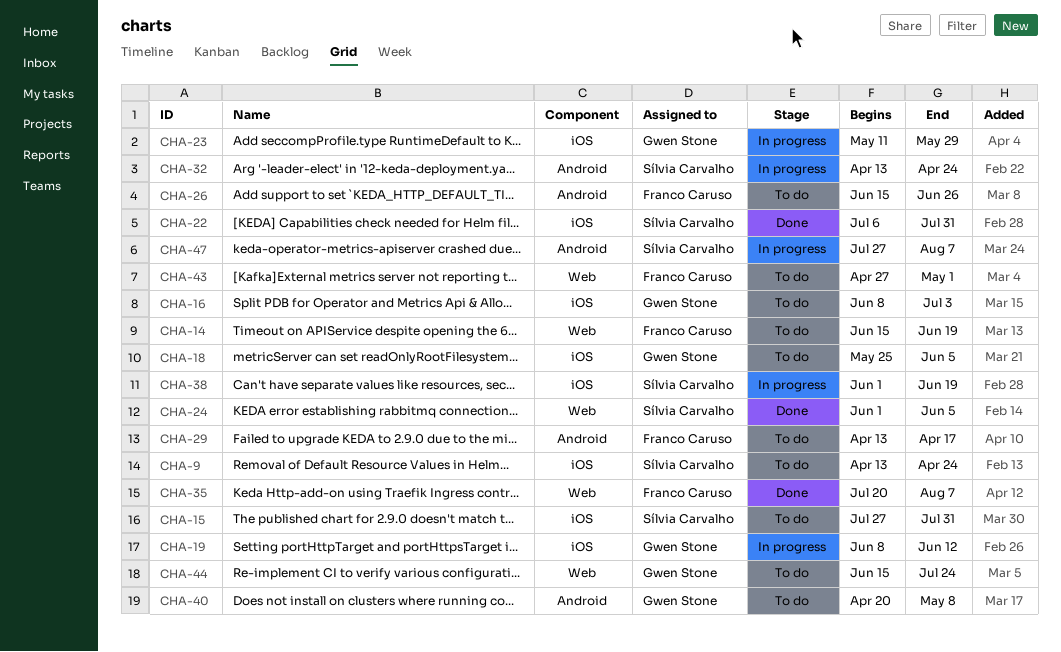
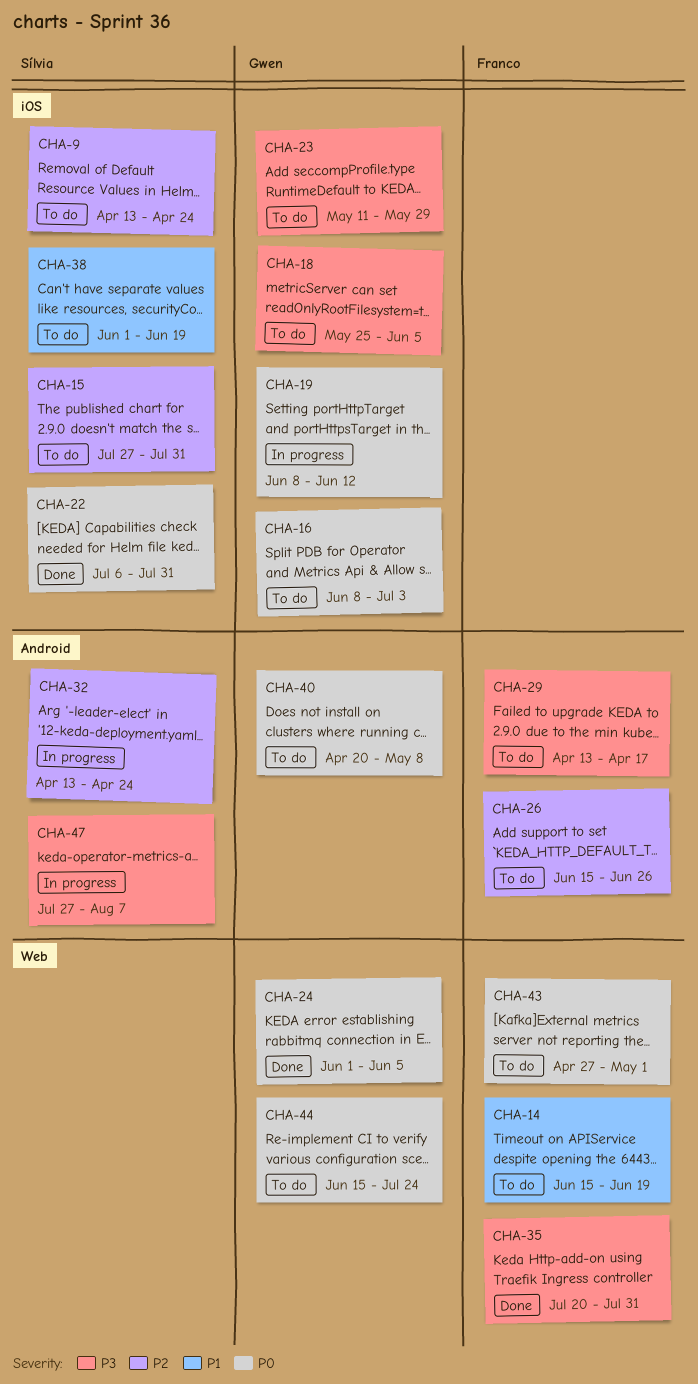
CHA-23, status: In progress -> To do
CHA-24, owner: Sílvia Carvalho -> Gwen Stone
CHA-35, due: Aug 7 -> Jul 31
CHA-38, status: In progress -> To do

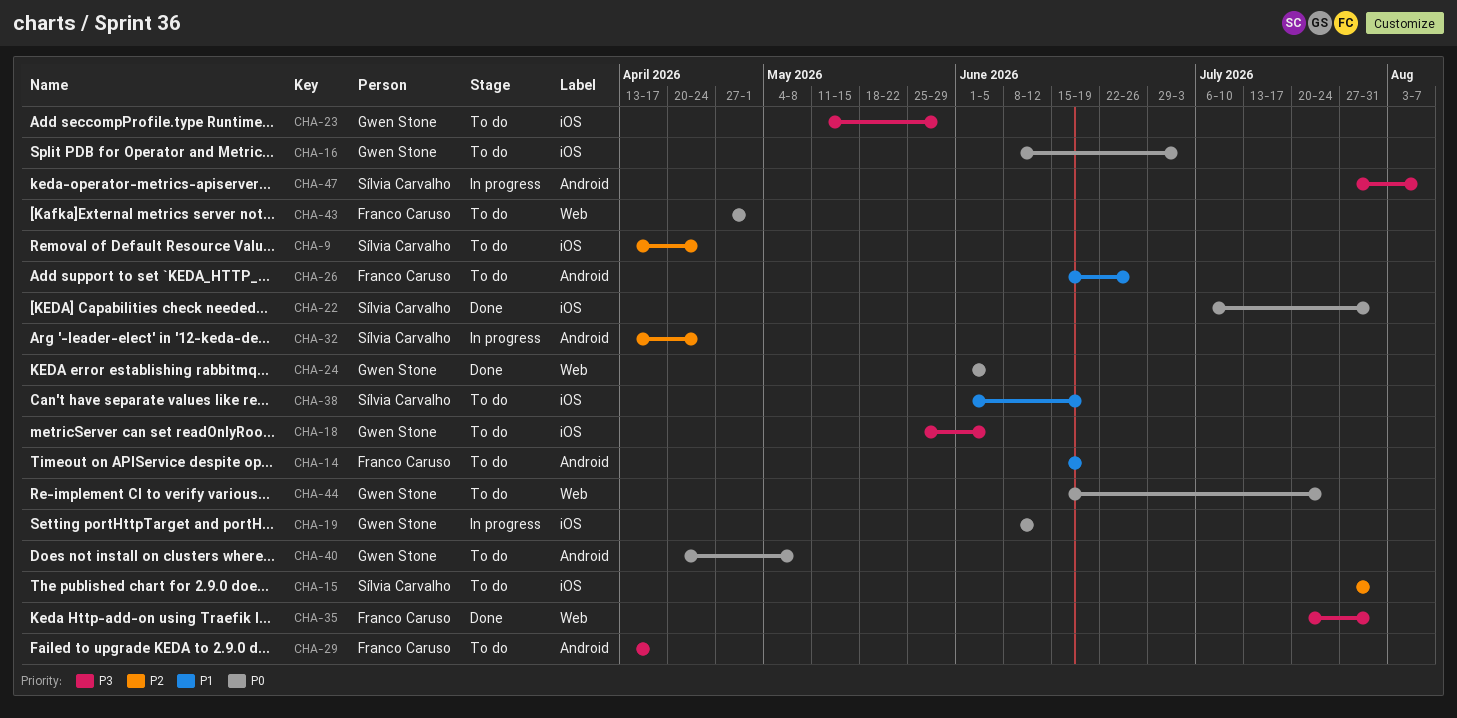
CHA-14, label: Web -> Android
CHA-26, priority: P2 -> P1

